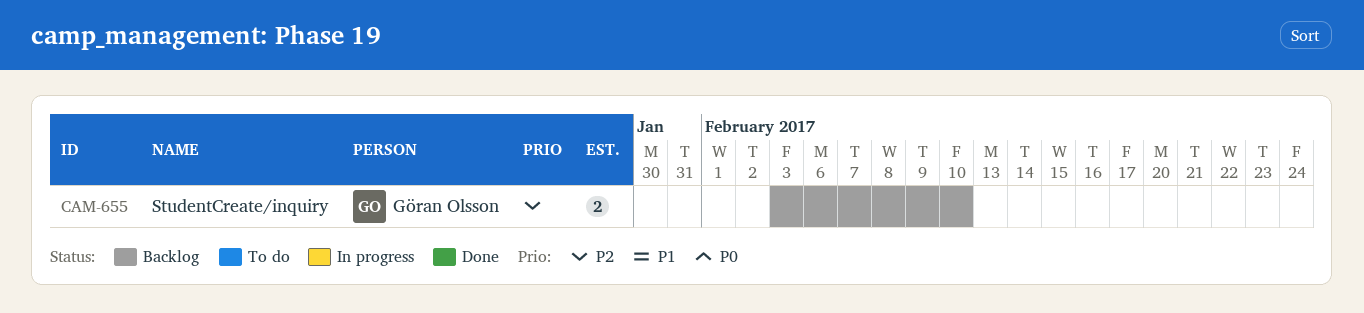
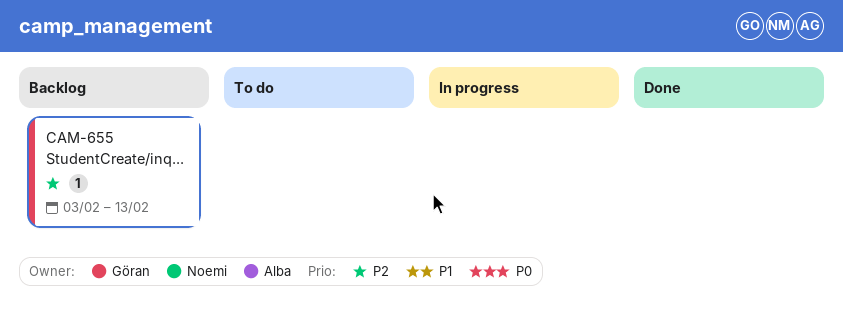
CAM-655, estimate: 2 -> 1
CAM-655, due: Feb 10 -> Feb 13

